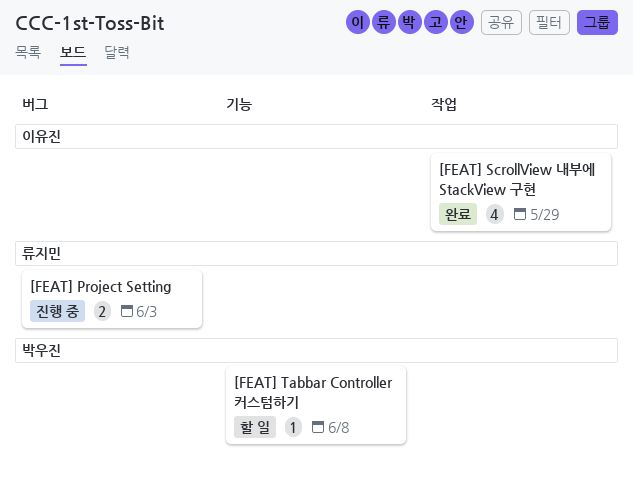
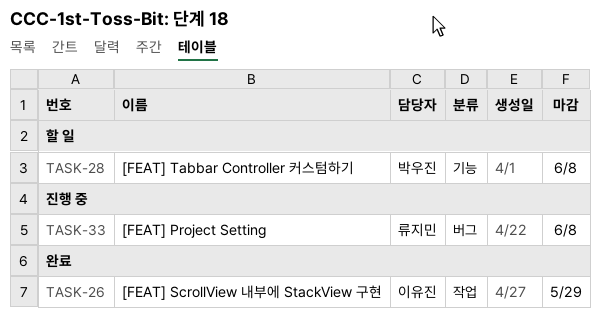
[FEAT] Project Setting, due: Jun 3 -> Jun 8

